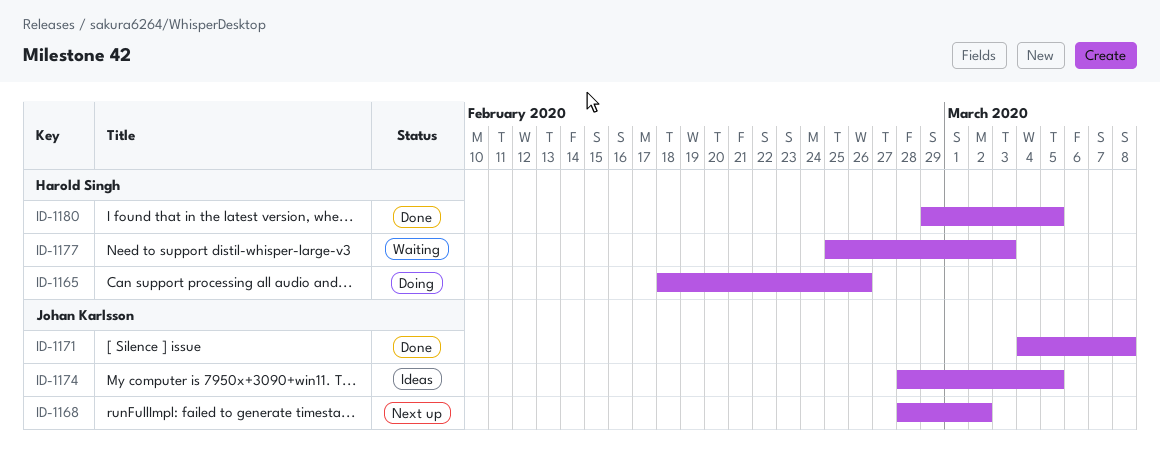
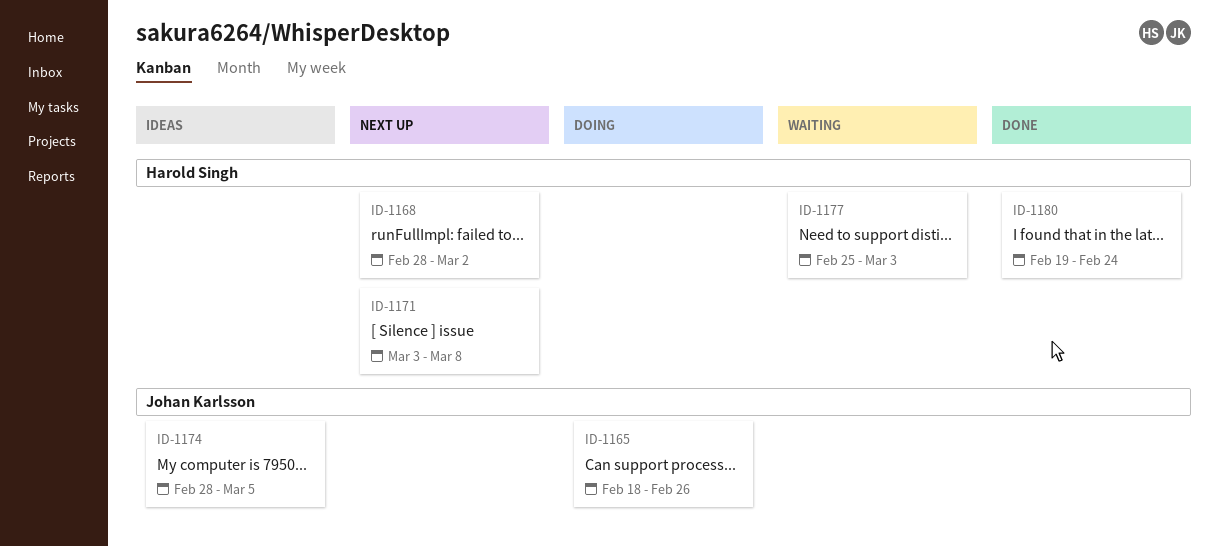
ID-1165, owner: Harold Singh -> Johan Karlsson
ID-1168, owner: Johan Karlsson -> Harold Singh
ID-1171, status: Done -> Next up
ID-1171, owner: Johan Karlsson -> Harold Singh
ID-1171, start: Mar 4 -> Mar 3
ID-1180, start: Feb 29 -> Feb 19
ID-1180, due: Mar 5 -> Feb 24

